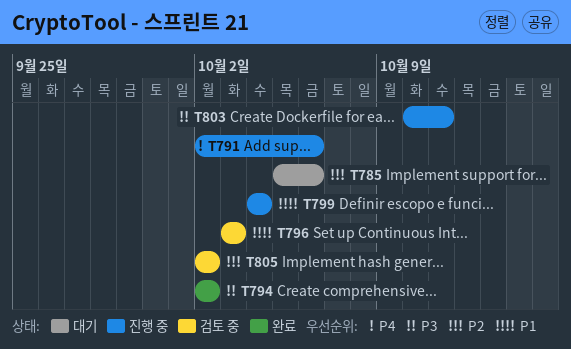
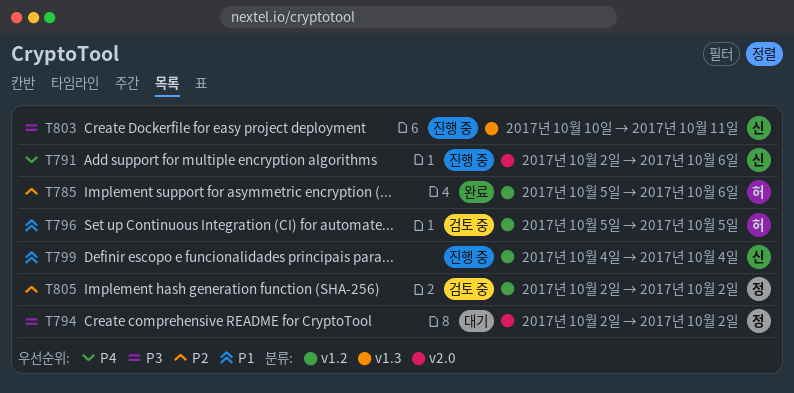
T785, status: 대기 -> 완료
T794, status: 완료 -> 대기
T796, start: Oct 3 -> Oct 5
T796, due: Oct 3 -> Oct 5

